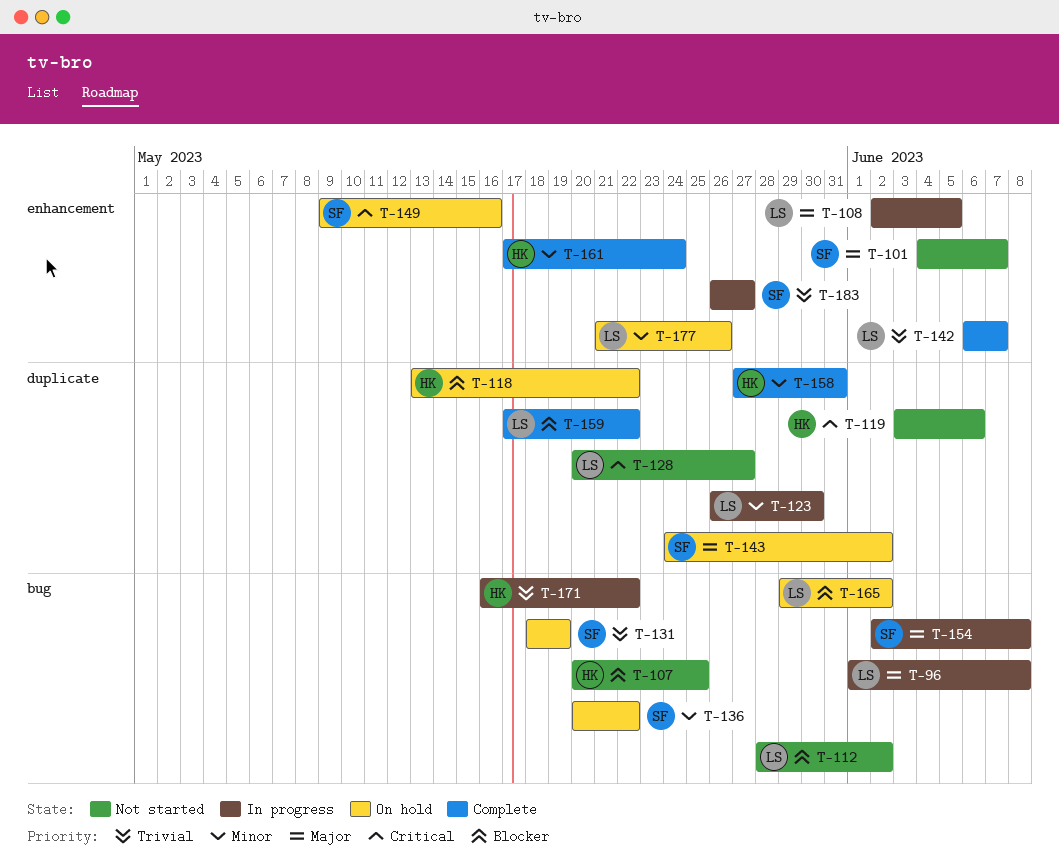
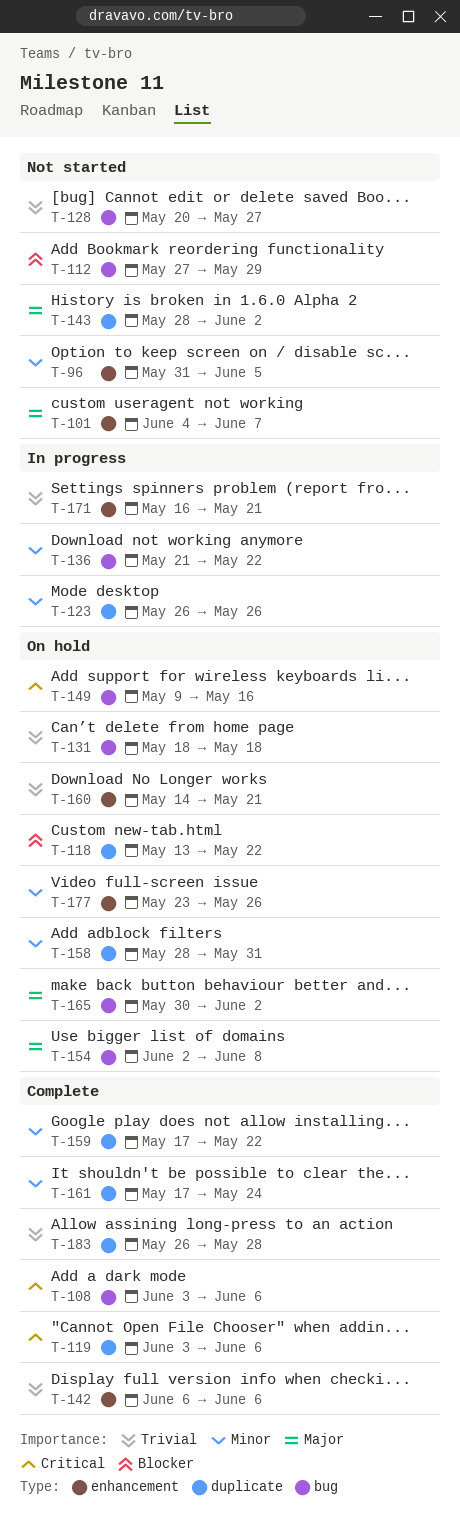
T-96, status: In progress -> Not started
T-96, priority: Major -> Minor
T-96, label: bug -> enhancement
T-96, start: Jun 1 -> May 31
T-96, due: Jun 8 -> Jun 5
T-107: present -> none
T-108, status: In progress -> Complete
T-108, priority: Major -> Critical
T-108, label: enhancement -> bug
T-108, start: Jun 2 -> Jun 3
T-108, due: Jun 5 -> Jun 6
T-112, start: May 28 -> May 27
T-112, due: Jun 2 -> May 29
T-119, status: Not started -> Complete
T-123, due: May 30 -> May 26
T-128, priority: Critical -> Trivial
T-128, label: duplicate -> bug
T-131, due: May 19 -> May 18
T-136, status: On hold -> In progress
T-136, start: May 20 -> May 21
T-142, due: Jun 7 -> Jun 6
T-143, status: On hold -> Not started
T-143, start: May 24 -> May 28
T-149, label: enhancement -> bug
T-154, status: In progress -> On hold
T-158, status: Complete -> On hold
T-158, start: May 27 -> May 28
T-159, priority: Blocker -> Minor
T-160: none -> present
T-161, label: enhancement -> duplicate
T-165, priority: Blocker -> Major
T-165, start: May 29 -> May 30
T-171, label: bug -> enhancement
T-171, due: May 22 -> May 21
T-177, start: May 21 -> May 23
T-183, status: In progress -> Complete
T-183, label: enhancement -> duplicate
T-183, due: May 27 -> May 28

